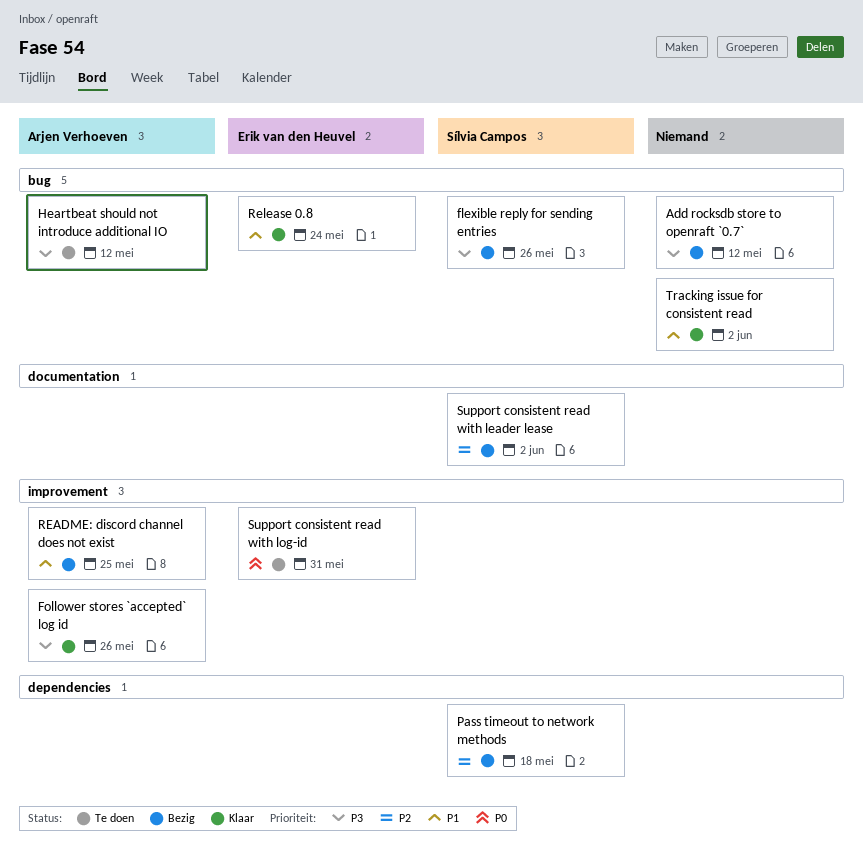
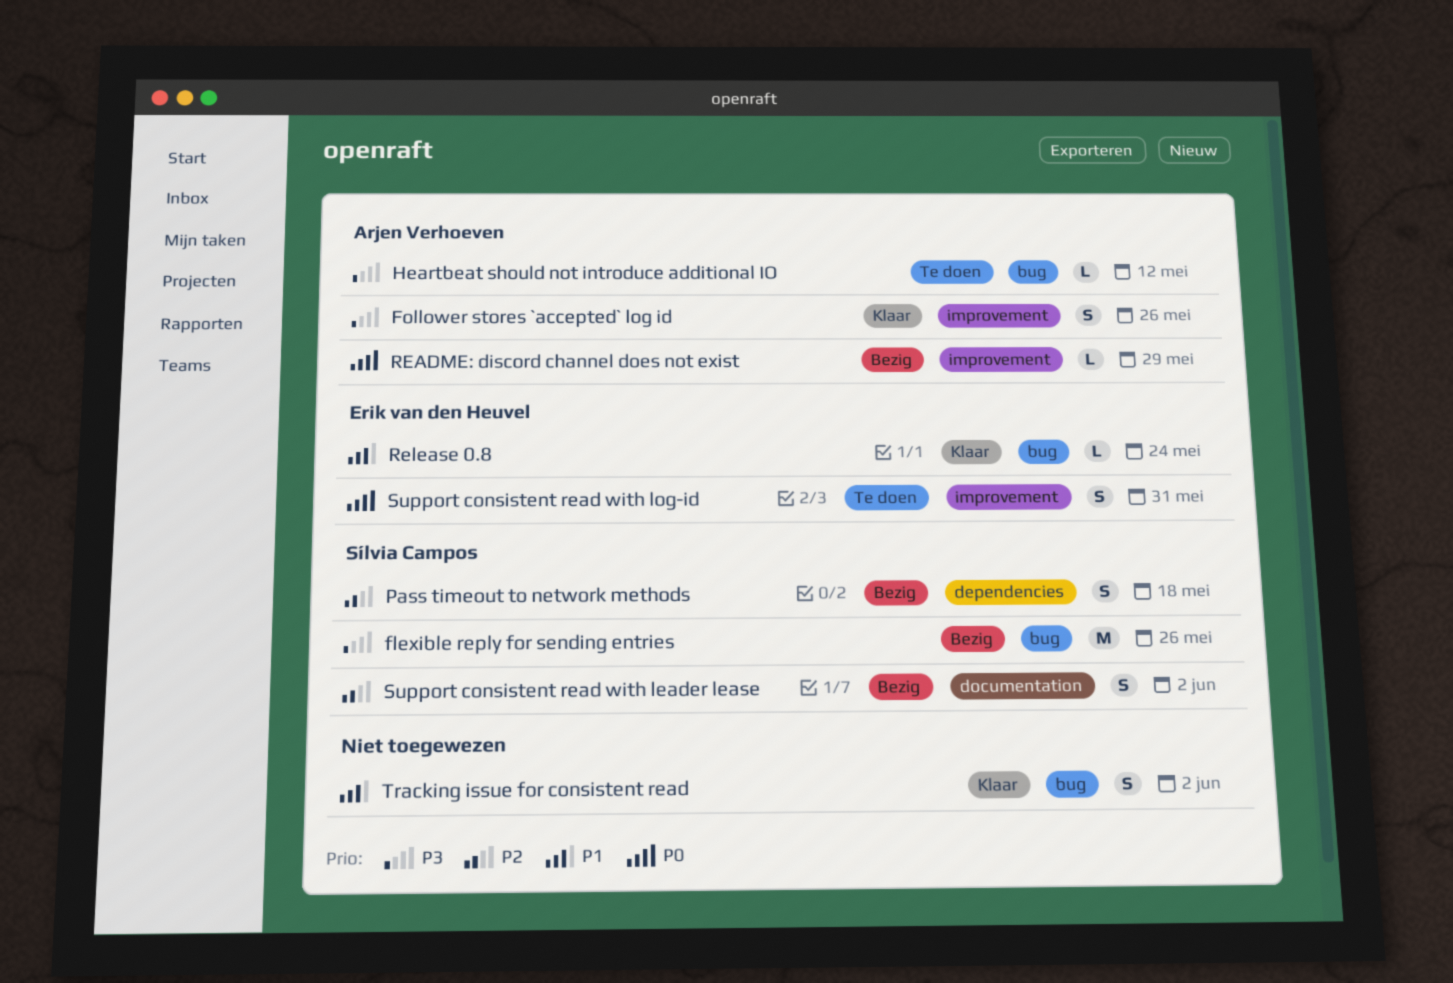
Add rocksdb store to openraft `0.7`: present -> none
README: discord channel does not exist, priority: P1 -> P0
README: discord channel does not exist, due: May 25 -> May 29

